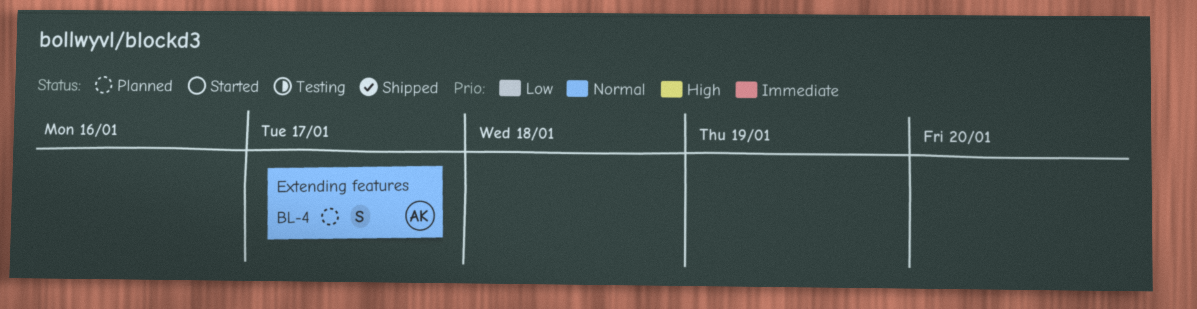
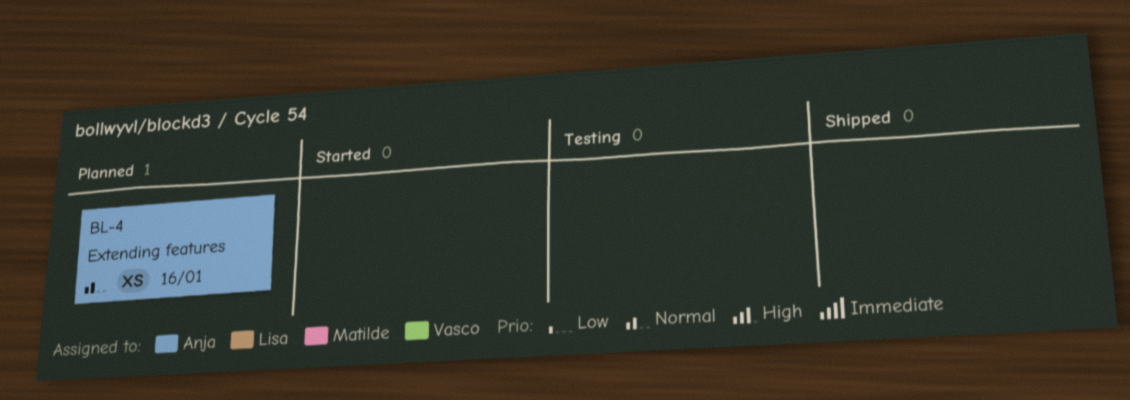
BL-4, estimate: S -> XS
BL-4, due: Jan 17 -> Jan 16

